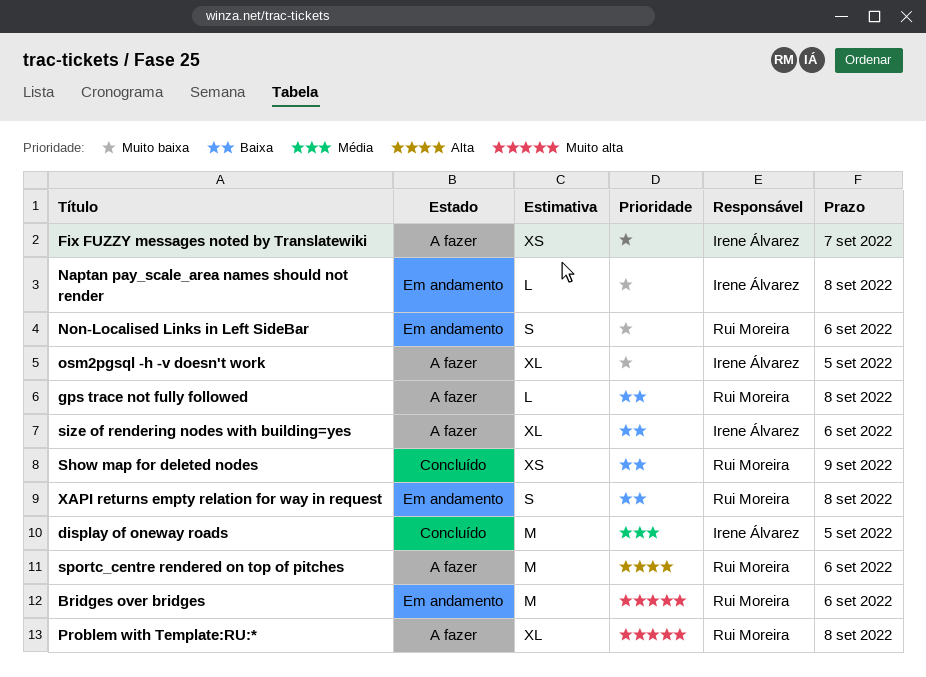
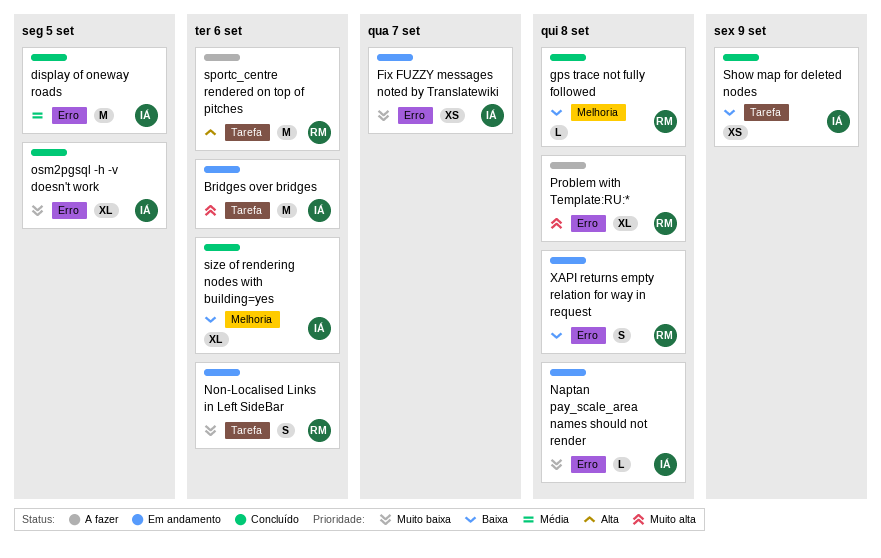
Bridges over bridges, owner: Rui Moreira -> Irene Álvarez
Fix FUZZY messages noted by Translatewiki, status: A fazer -> Em andamento
gps trace not fully followed, status: A fazer -> Concluído
osm2pgsql -h -v doesn't work, status: A fazer -> Concluído
Show map for deleted nodes, owner: Rui Moreira -> Irene Álvarez
size of rendering nodes with building=yes, status: A fazer -> Concluído

